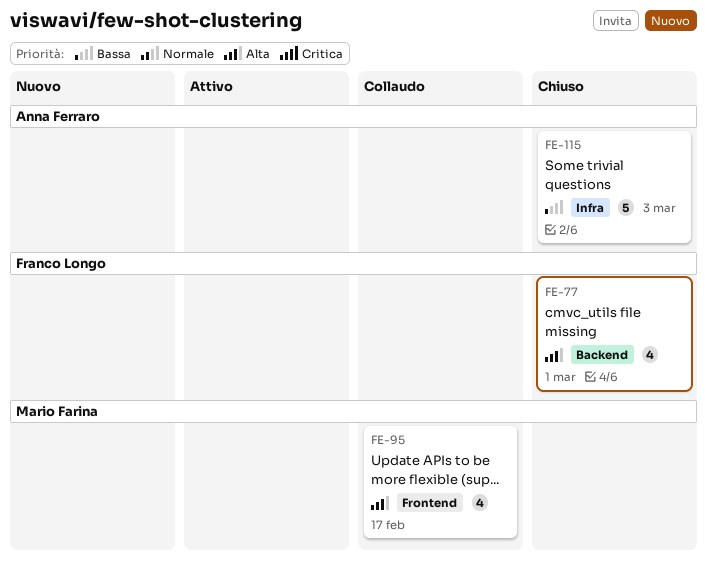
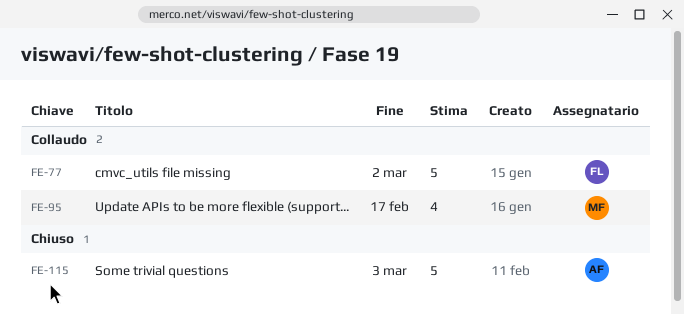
FE-77, status: Chiuso -> Collaudo
FE-77, estimate: 4 -> 5
FE-77, due: Mar 1 -> Mar 2

